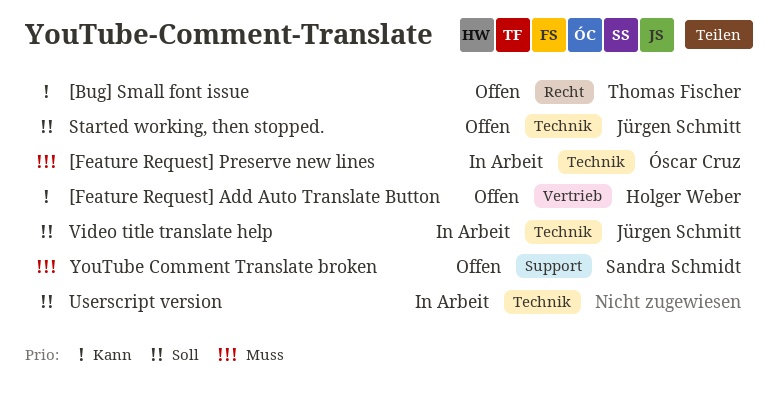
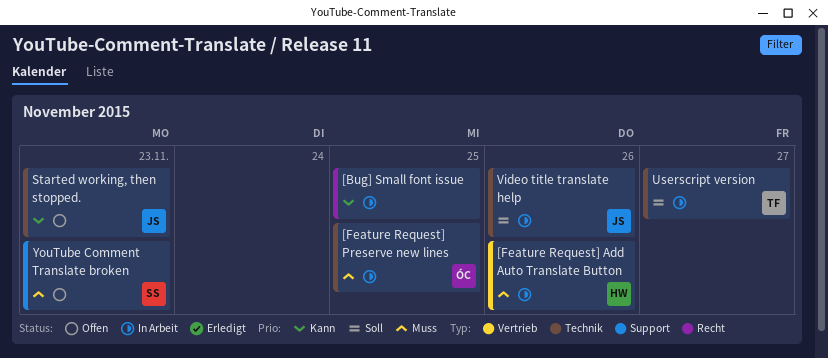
[Bug] Small font issue, status: Offen -> In Arbeit
[Bug] Small font issue, owner: Thomas Fischer -> none
[Feature Request] Add Auto Translate Button, status: Offen -> In Arbeit
[Feature Request] Add Auto Translate Button, priority: Kann -> Muss
Started working, then stopped., priority: Soll -> Kann
Userscript version, owner: none -> Thomas Fischer

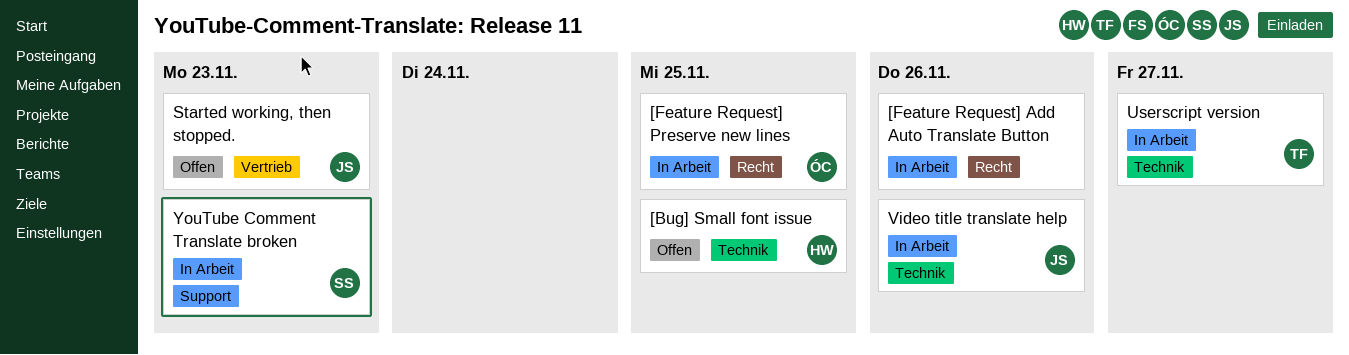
[Bug] Small font issue, status: In Arbeit -> Offen
[Bug] Small font issue, owner: none -> HW
[Bug] Small font issue, label: Recht -> Technik
[Feature Request] Add Auto Translate Button, owner: HW -> none
[Feature Request] Add Auto Translate Button, label: Vertrieb -> Recht
[Feature Request] Preserve new lines, label: Technik -> Recht
Started working, then stopped., label: Technik -> Vertrieb
YouTube Comment Translate broken, status: Offen -> In Arbeit

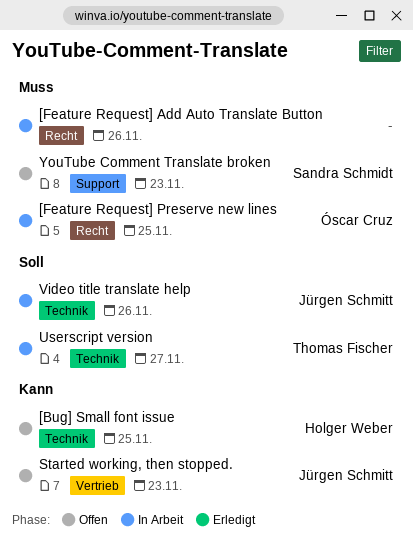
YouTube Comment Translate broken, status: In Arbeit -> Offen

